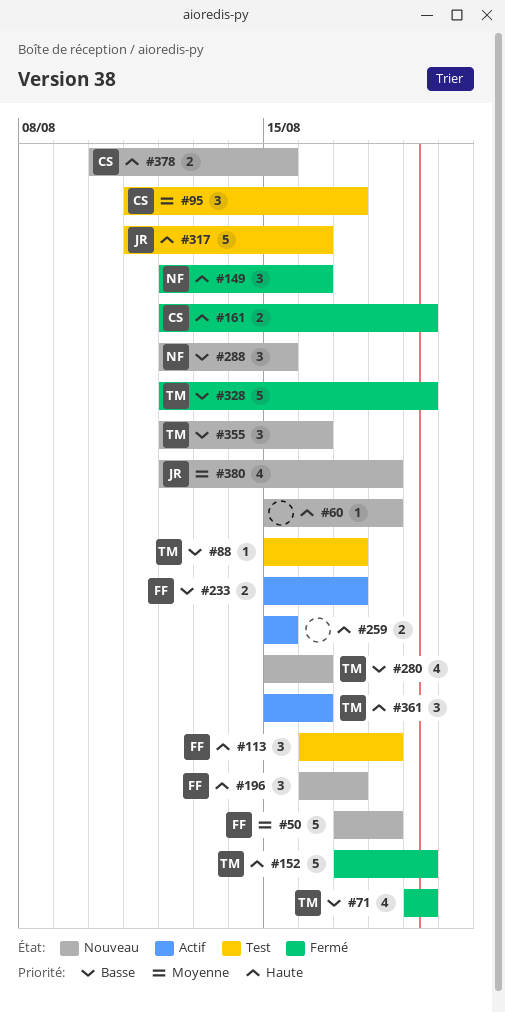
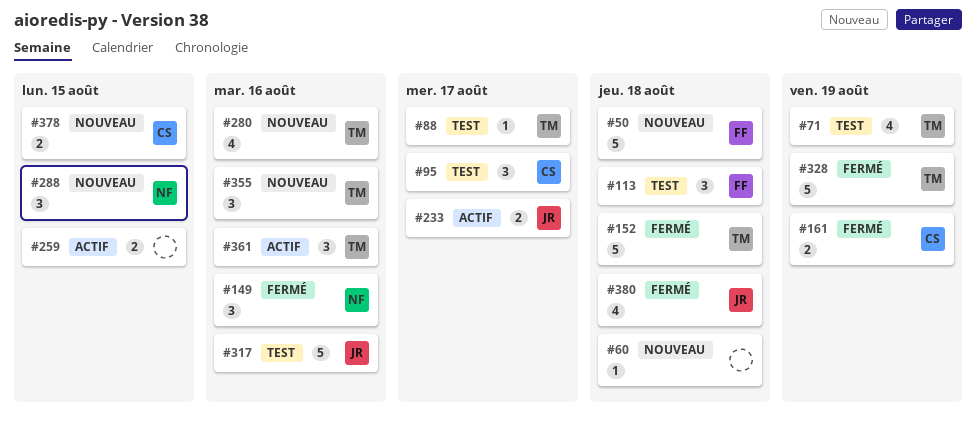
#71, status: Fermé -> Test
#152, due: Aug 19 -> Aug 18
#196: present -> none
#233, owner: FF -> JR
#380, status: Nouveau -> Fermé

